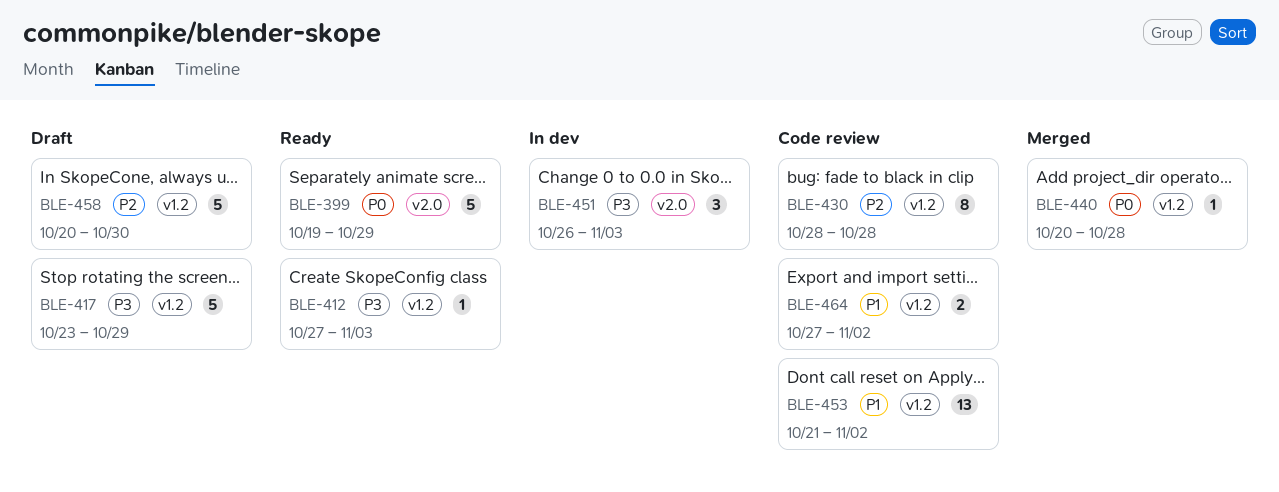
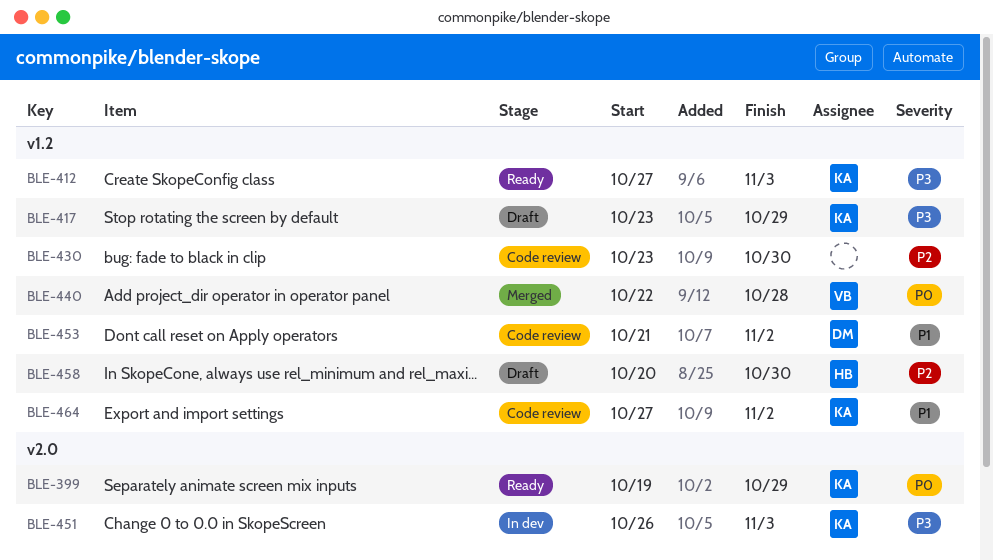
BLE-430, start: Oct 28 -> Oct 23
BLE-430, due: Oct 28 -> Oct 30
BLE-440, start: Oct 20 -> Oct 22

